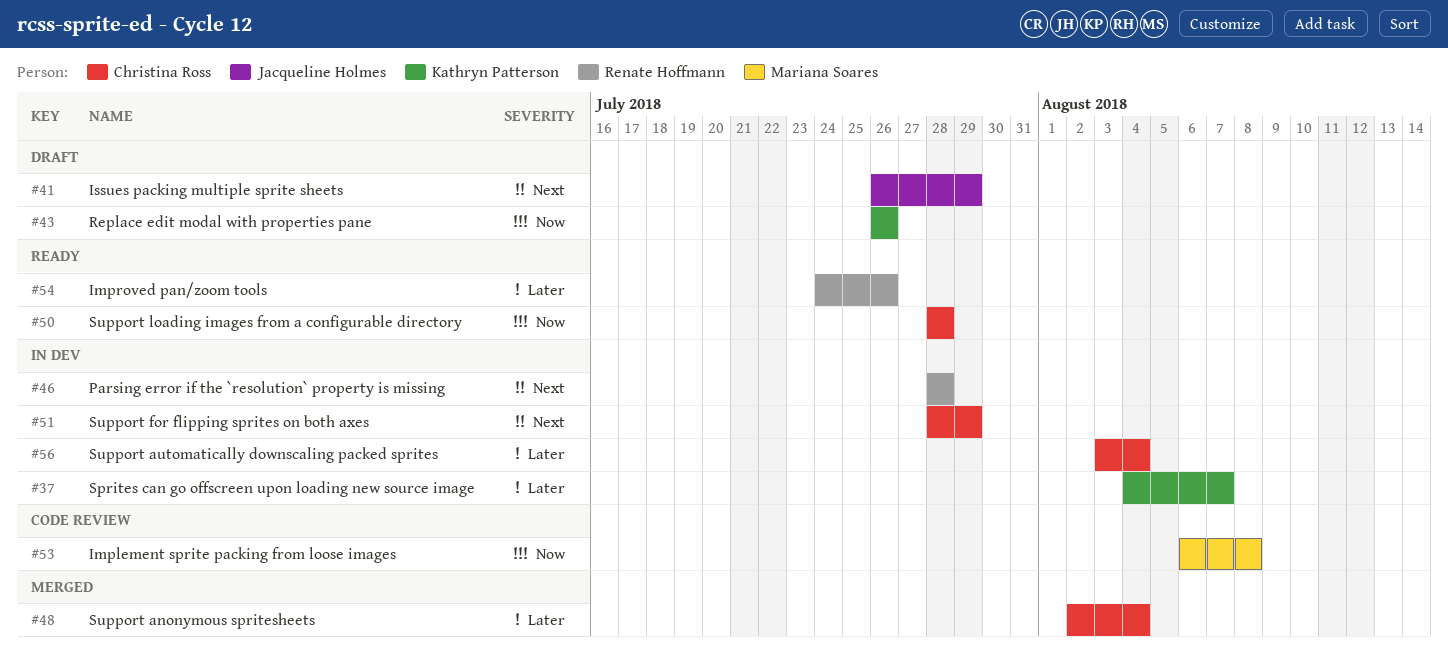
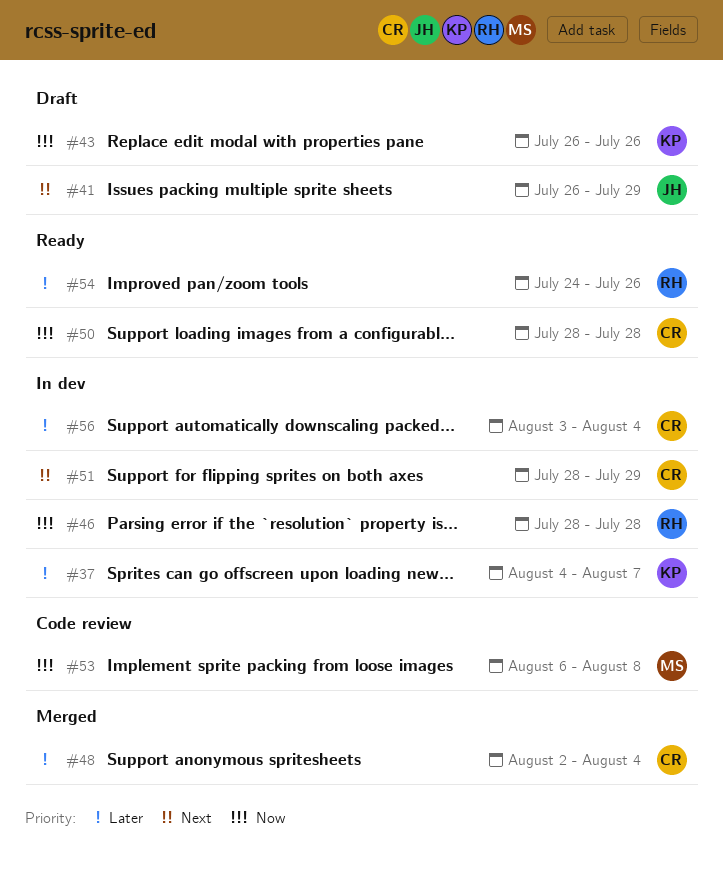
#46, priority: Next -> Now

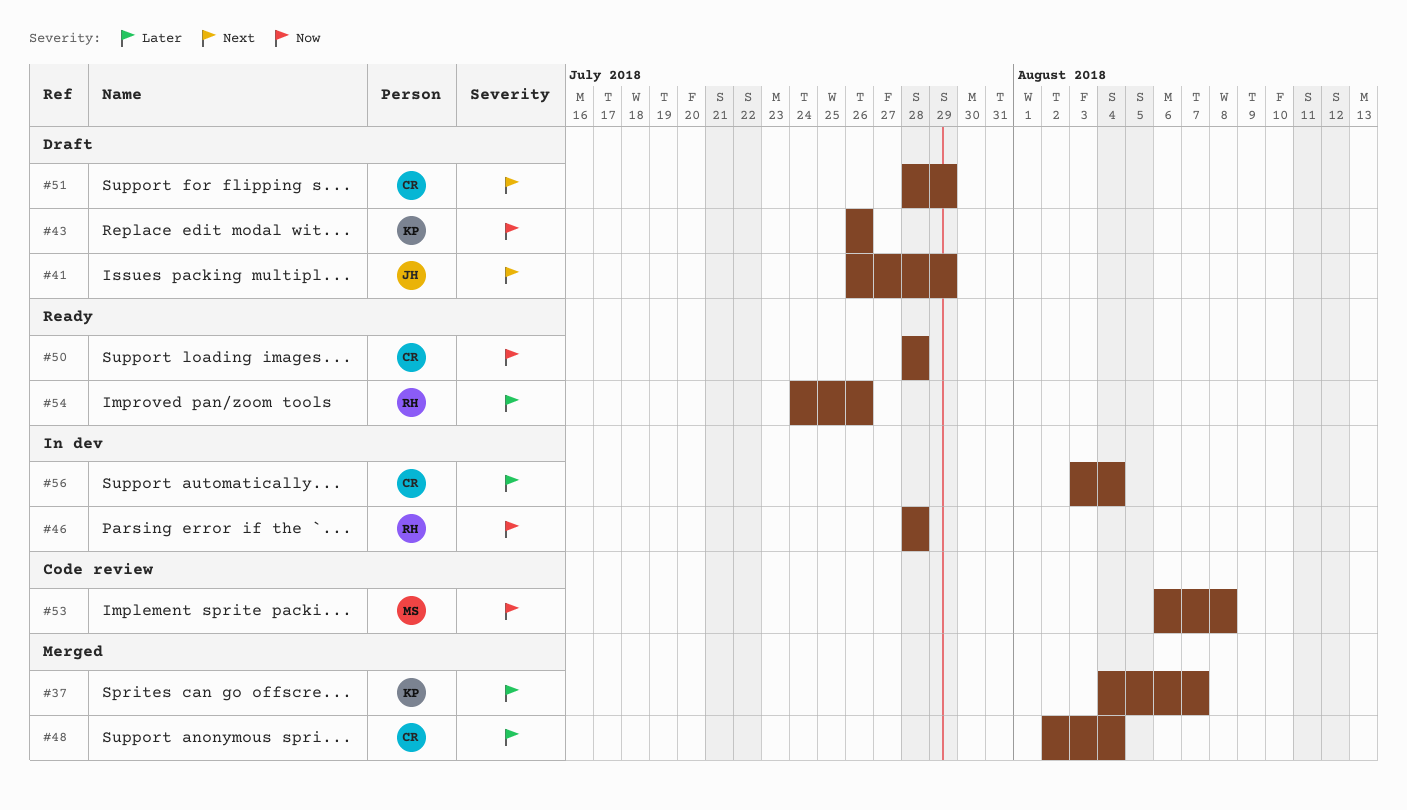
#37, status: In dev -> Merged
#51, status: In dev -> Draft

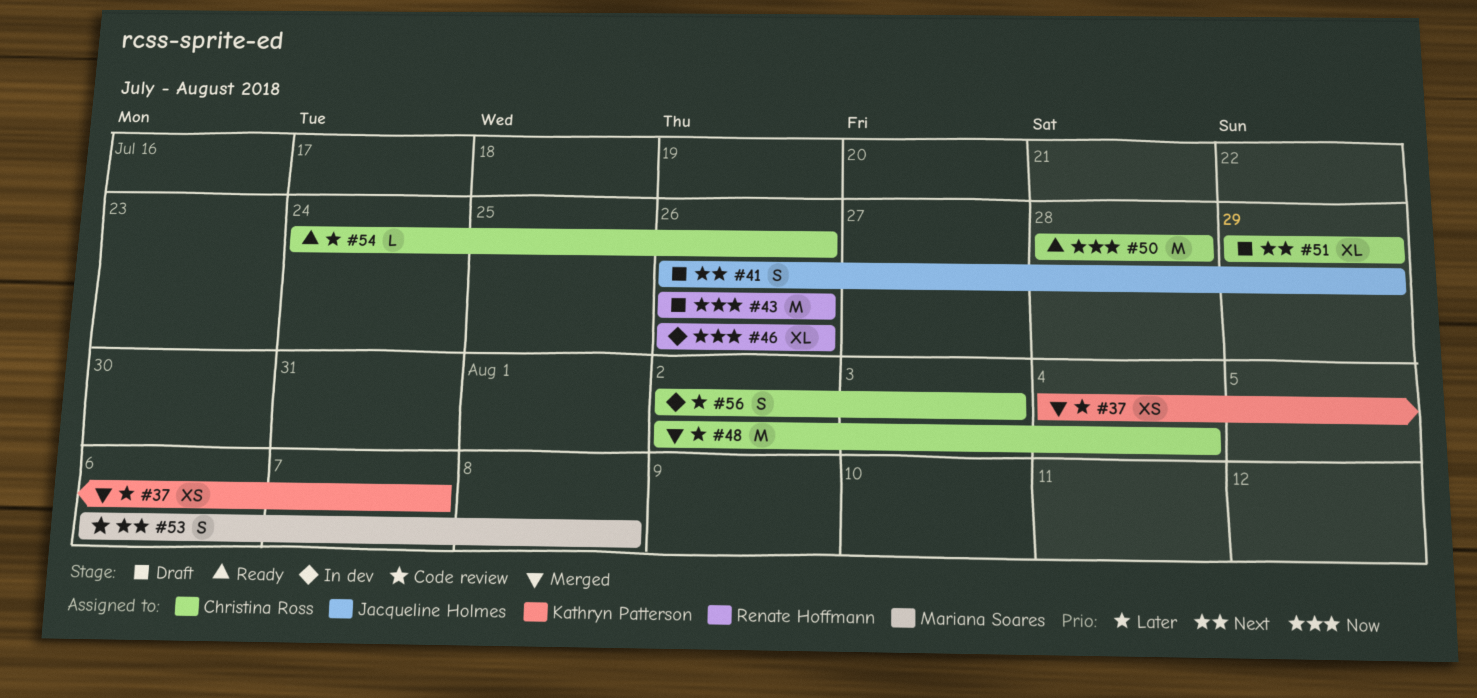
#43, owner: Kathryn Patterson -> Renate Hoffmann
#46, start: Jul 28 -> Jul 26
#46, due: Jul 28 -> Jul 26
#51, start: Jul 28 -> Jul 29
#53, priority: Now -> Next
#54, owner: Renate Hoffmann -> Christina Ross
#56, start: Aug 3 -> Aug 2
#56, due: Aug 4 -> Aug 3

